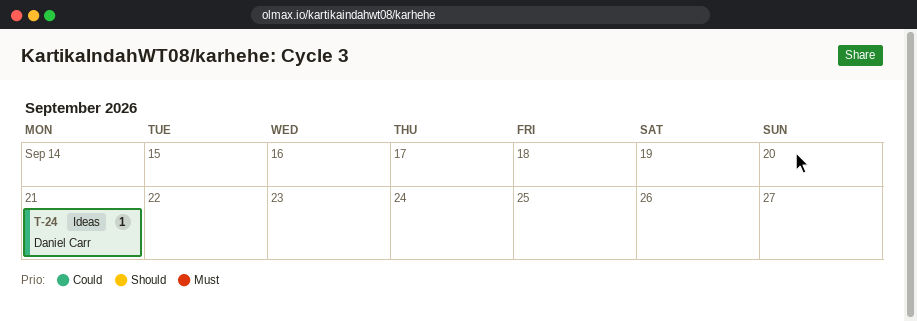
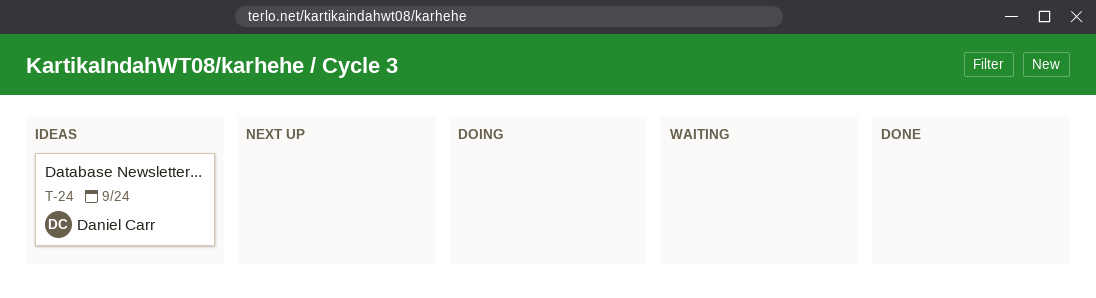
T-24, due: Sep 21 -> Sep 24

